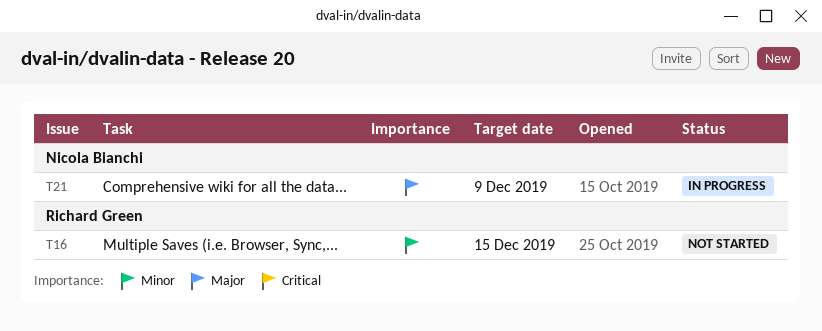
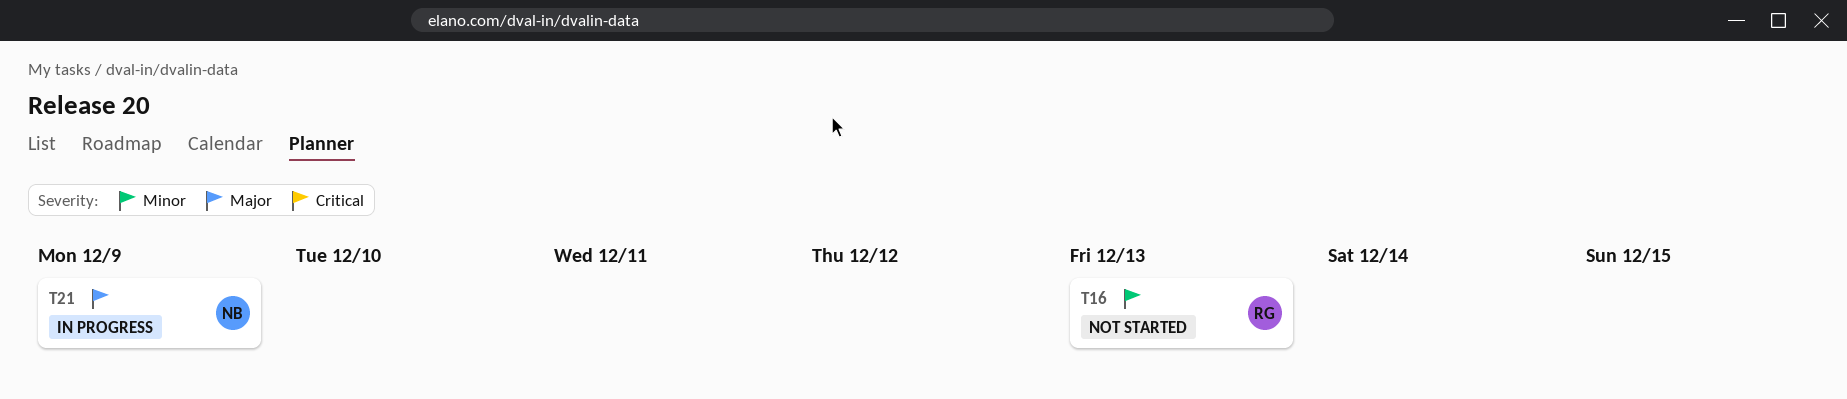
T16, due: Dec 15 -> Dec 13

